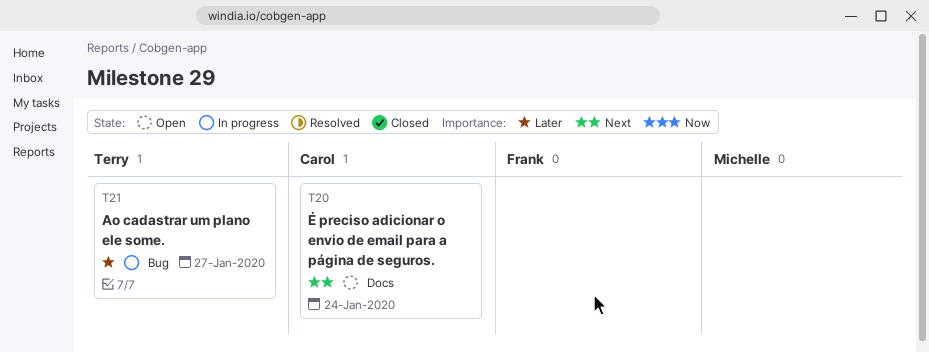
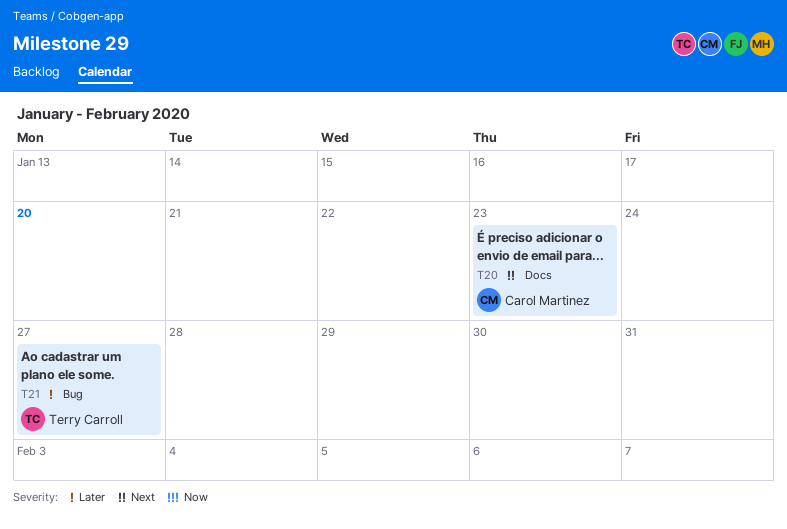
T20, due: Jan 24 -> Jan 23

